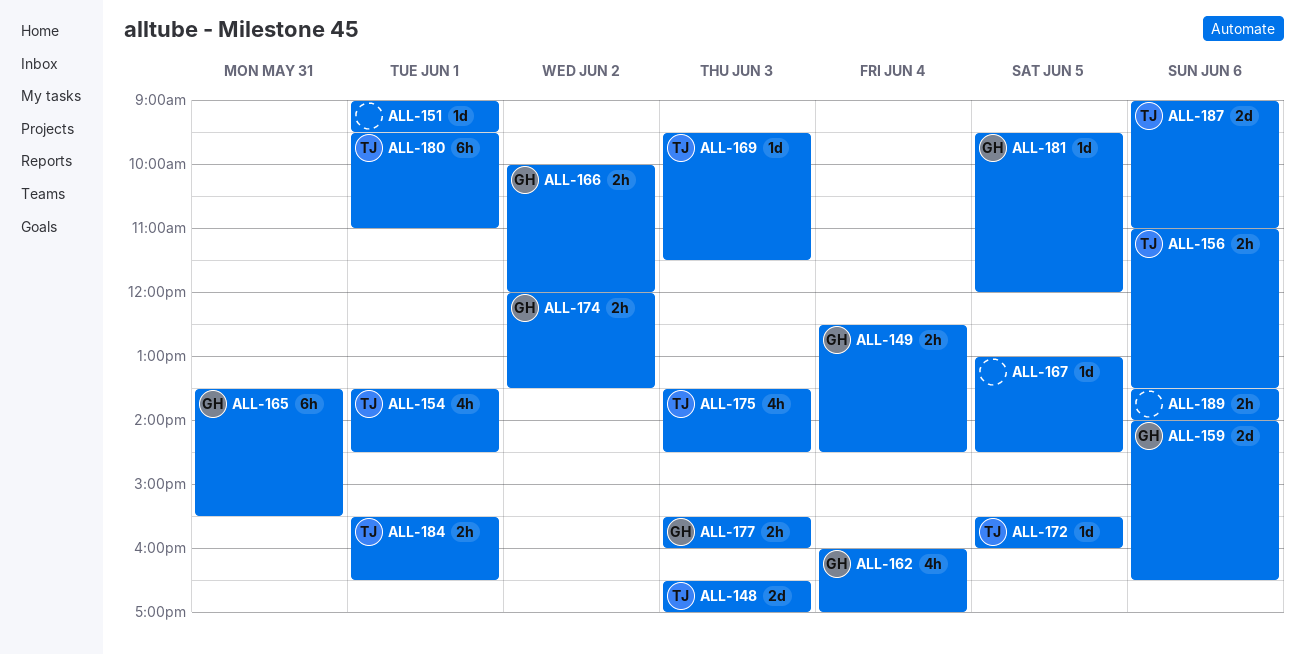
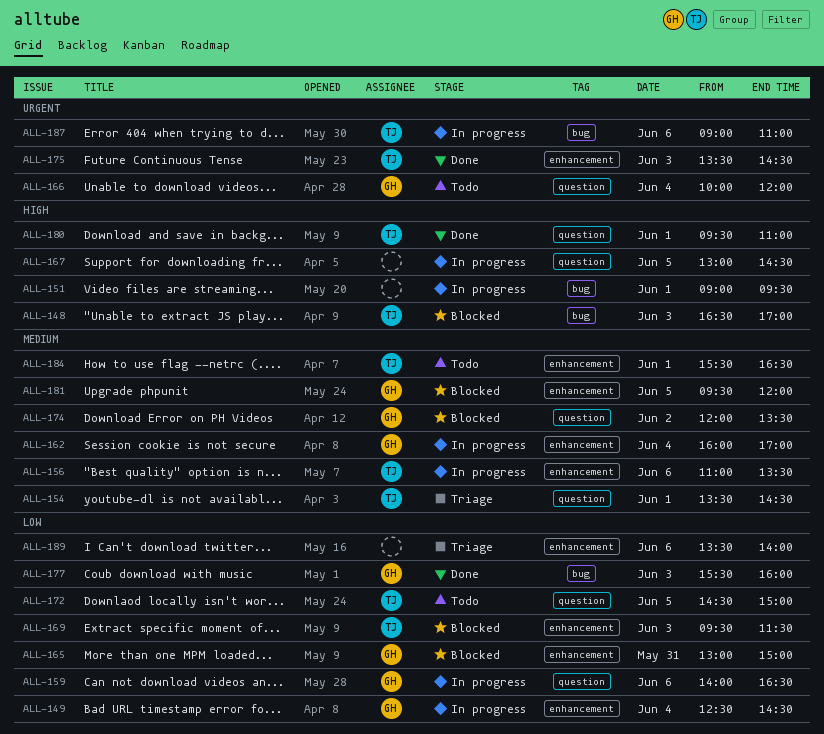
ALL-165, begins: 13:30 -> 13:00
ALL-165, ends: 15:30 -> 15:00
ALL-166, day: Jun 2 -> Jun 4
ALL-172, begins: 15:30 -> 14:30
ALL-172, ends: 16:00 -> 15:00

